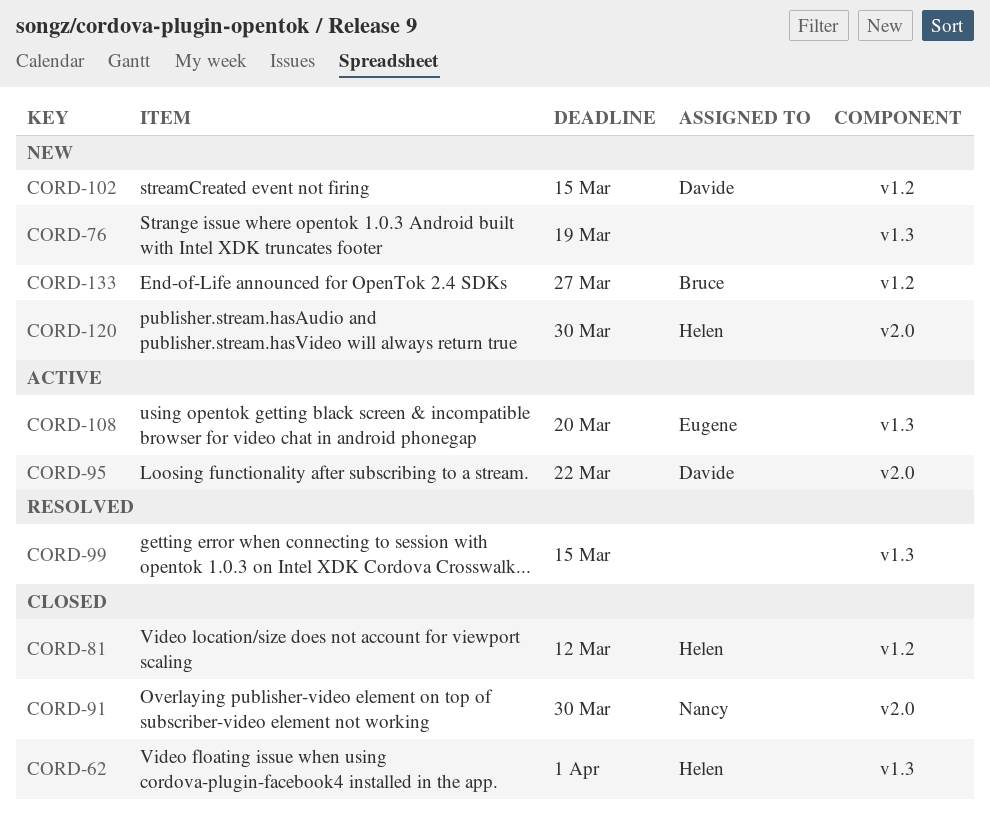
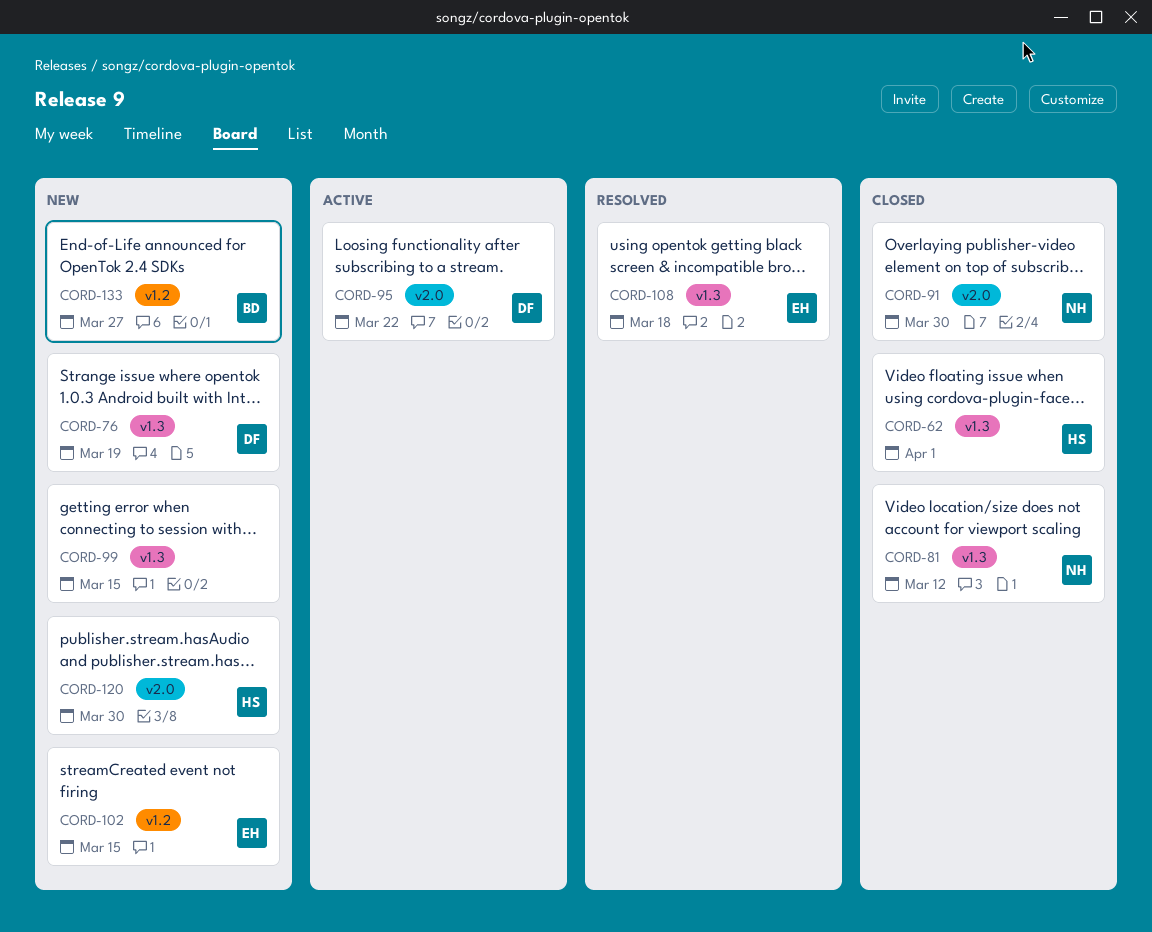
CORD-76, owner: none -> Davide
CORD-81, owner: Helen -> Nancy
CORD-81, label: v1.2 -> v1.3
CORD-99, status: Resolved -> New
CORD-102, owner: Davide -> Eugene
CORD-108, status: Active -> Resolved
CORD-108, due: Mar 20 -> Mar 18

